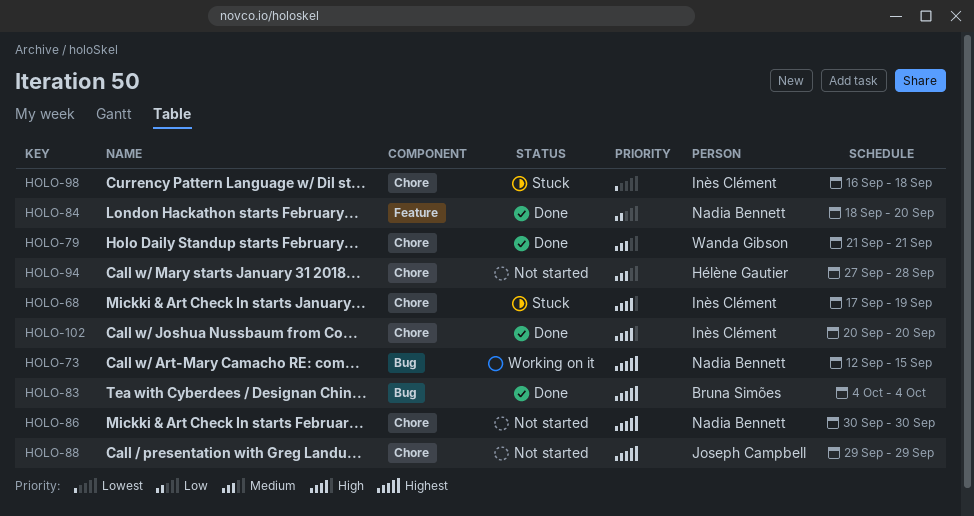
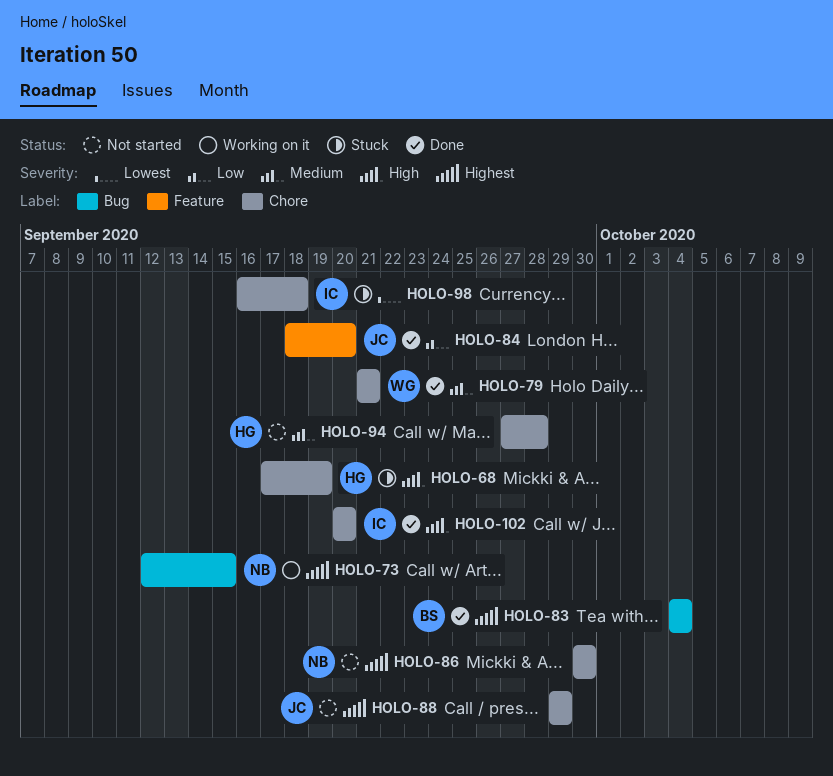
HOLO-68, owner: Inès Clément -> Hélène Gautier
HOLO-84, owner: Nadia Bennett -> Joseph Campbell

